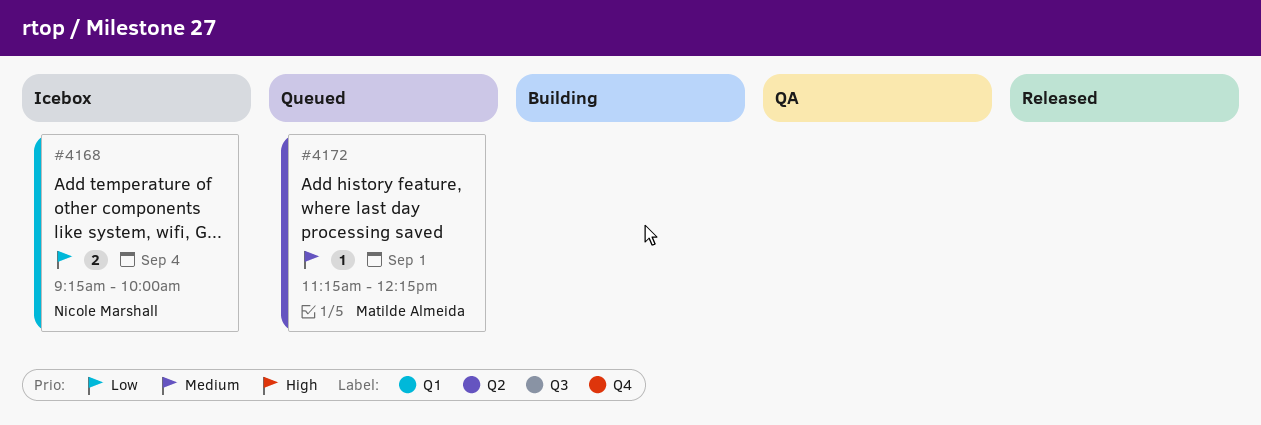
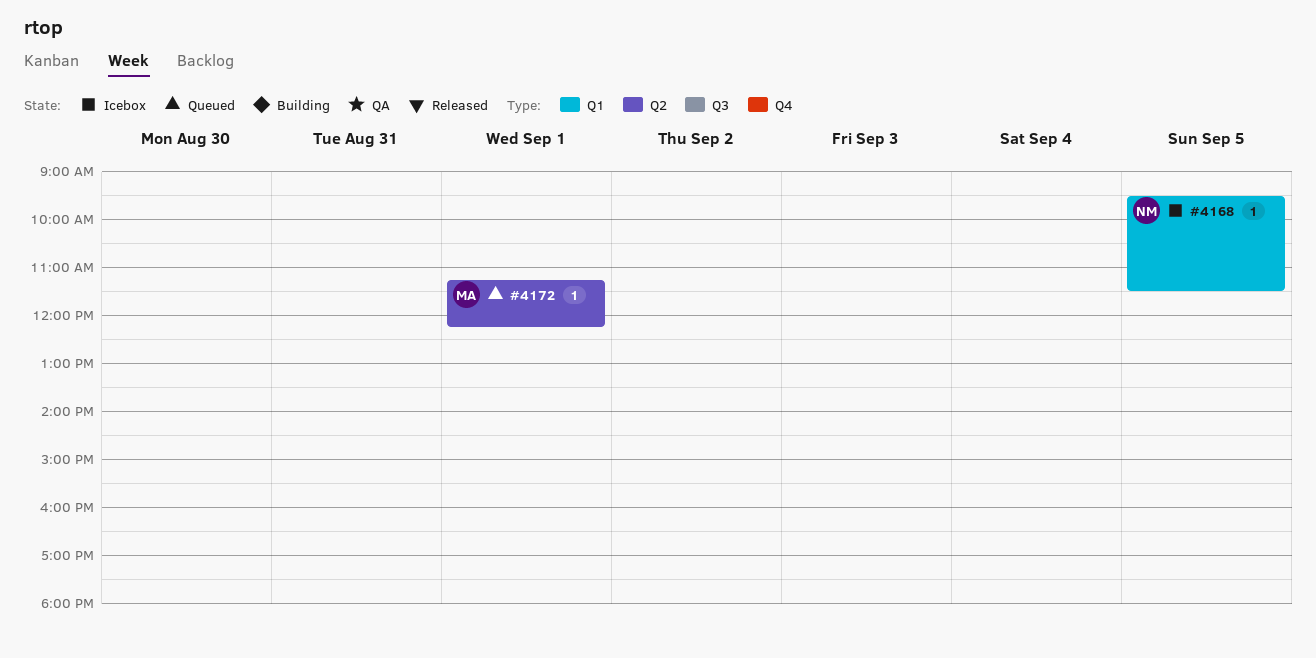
#4168, estimate: 2 -> 1
#4168, day: Sep 4 -> Sep 5
#4168, begins: 09:15 -> 09:30
#4168, ends: 10:00 -> 11:30

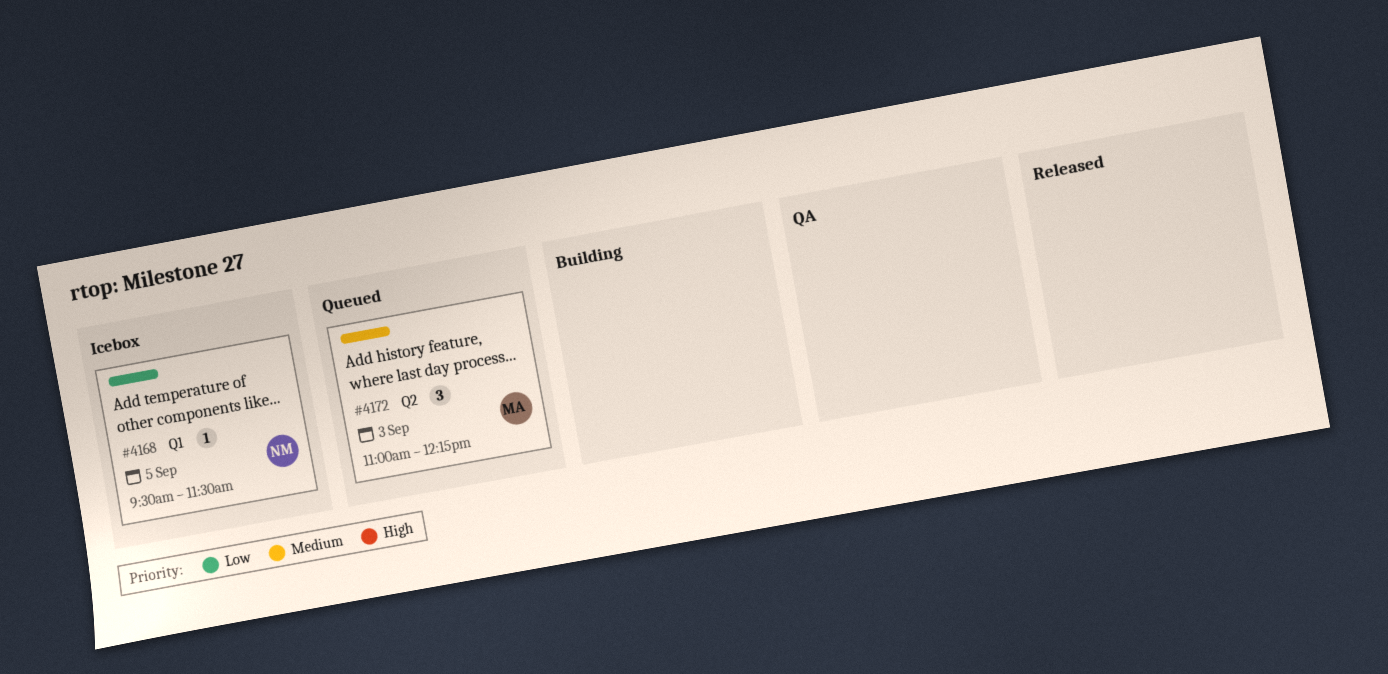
#4172, estimate: 1 -> 3
#4172, day: Sep 1 -> Sep 3
#4172, begins: 11:15 -> 11:00

